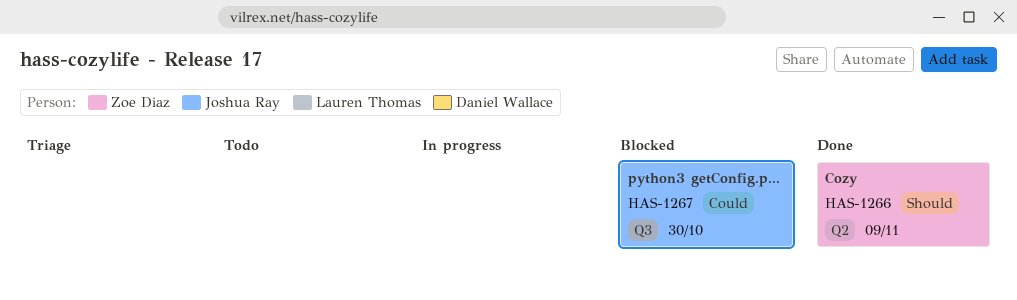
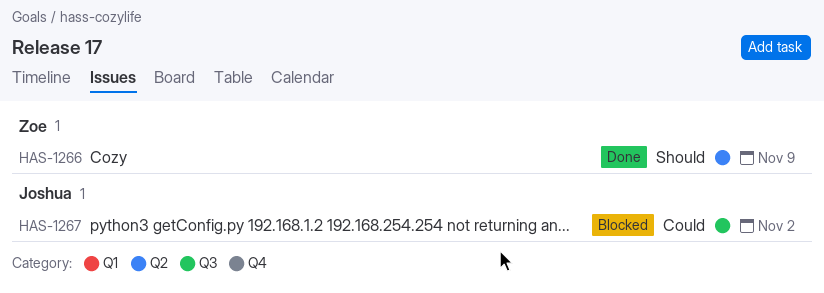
HAS-1267, due: Oct 30 -> Nov 2

